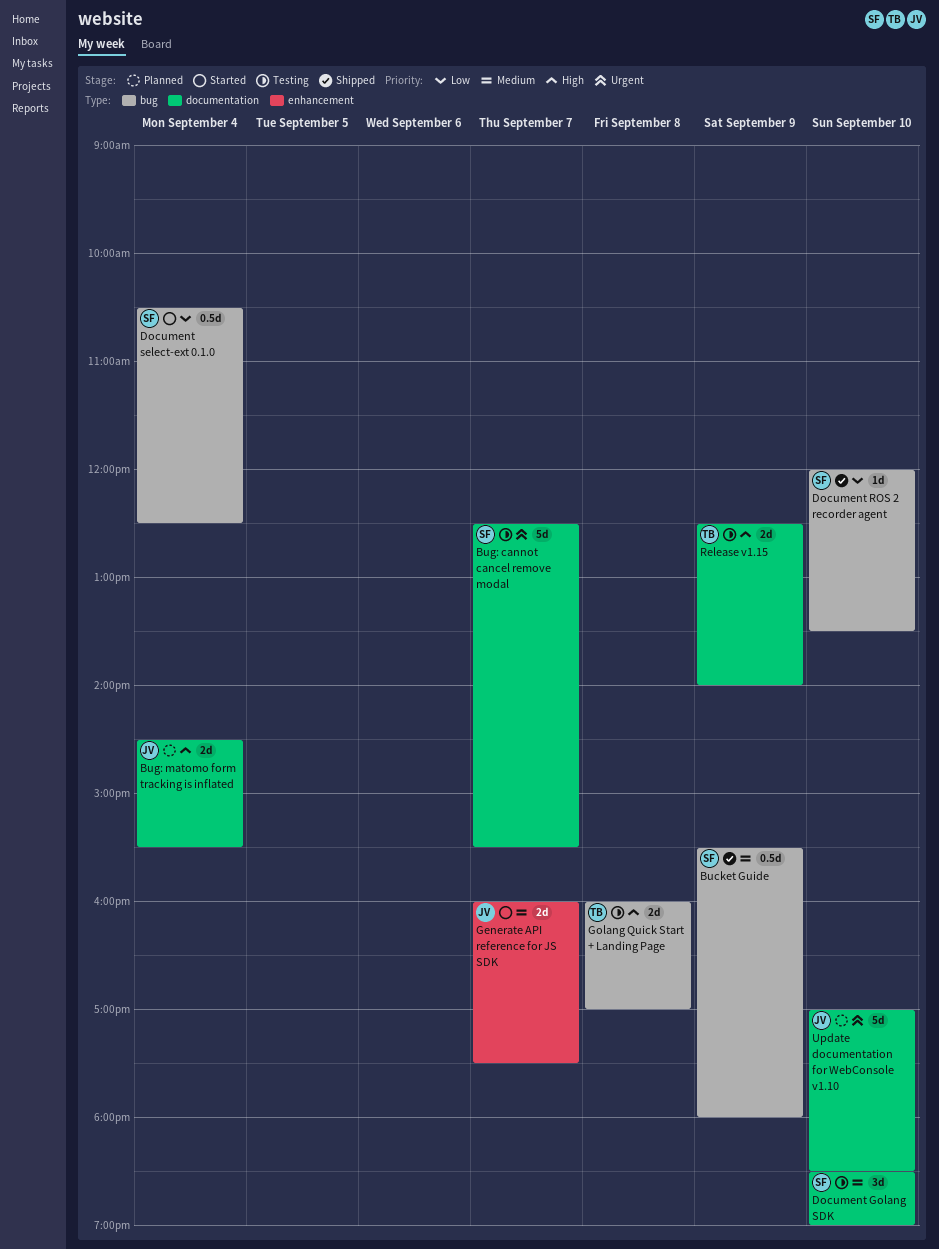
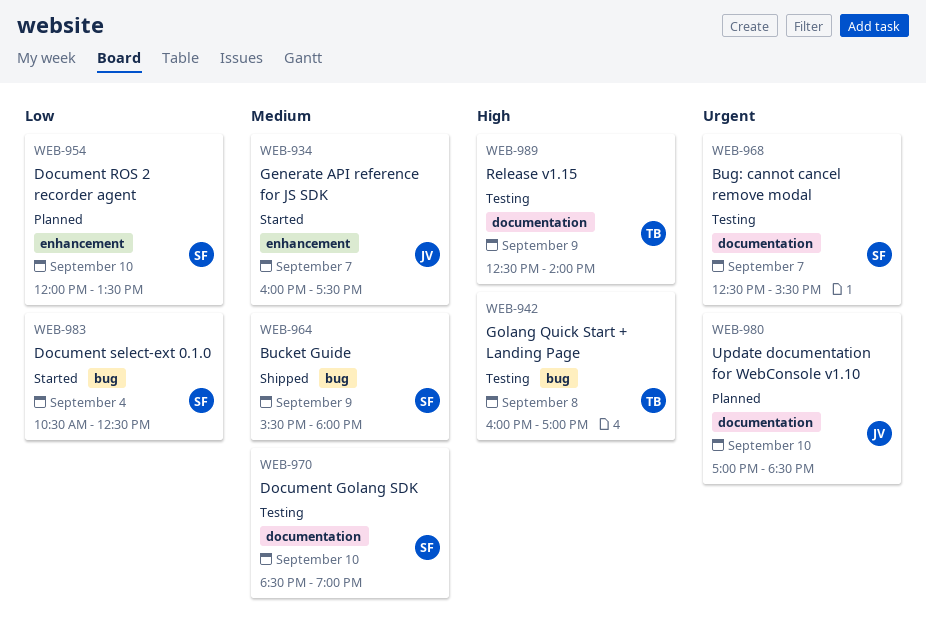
Bug: matomo form tracking is inflated: present -> none
Document ROS 2 recorder agent, status: Shipped -> Planned
Document ROS 2 recorder agent, label: bug -> enhancement

